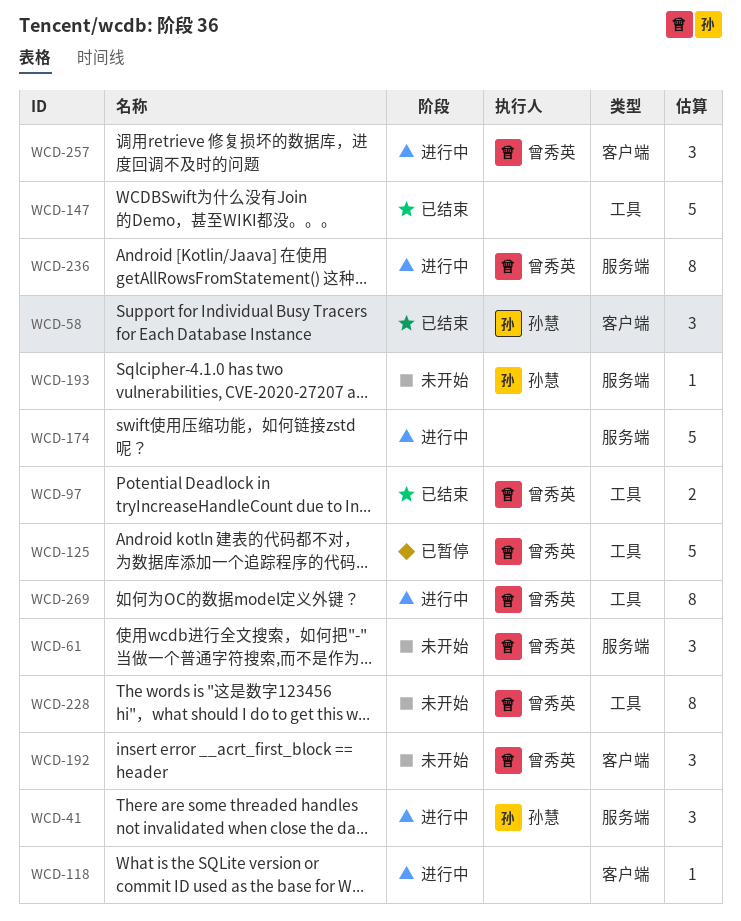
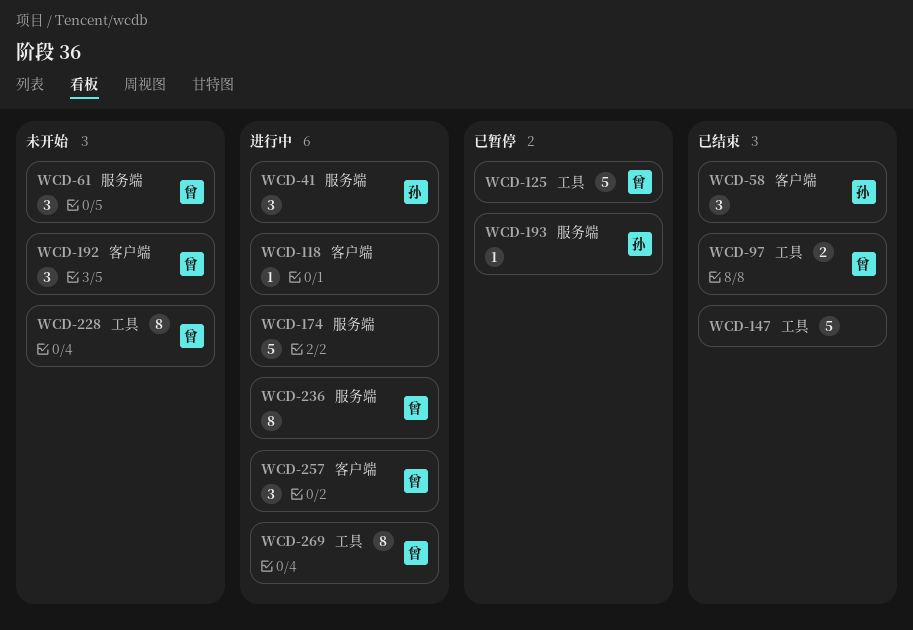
WCD-193, status: 未开始 -> 已暂停

